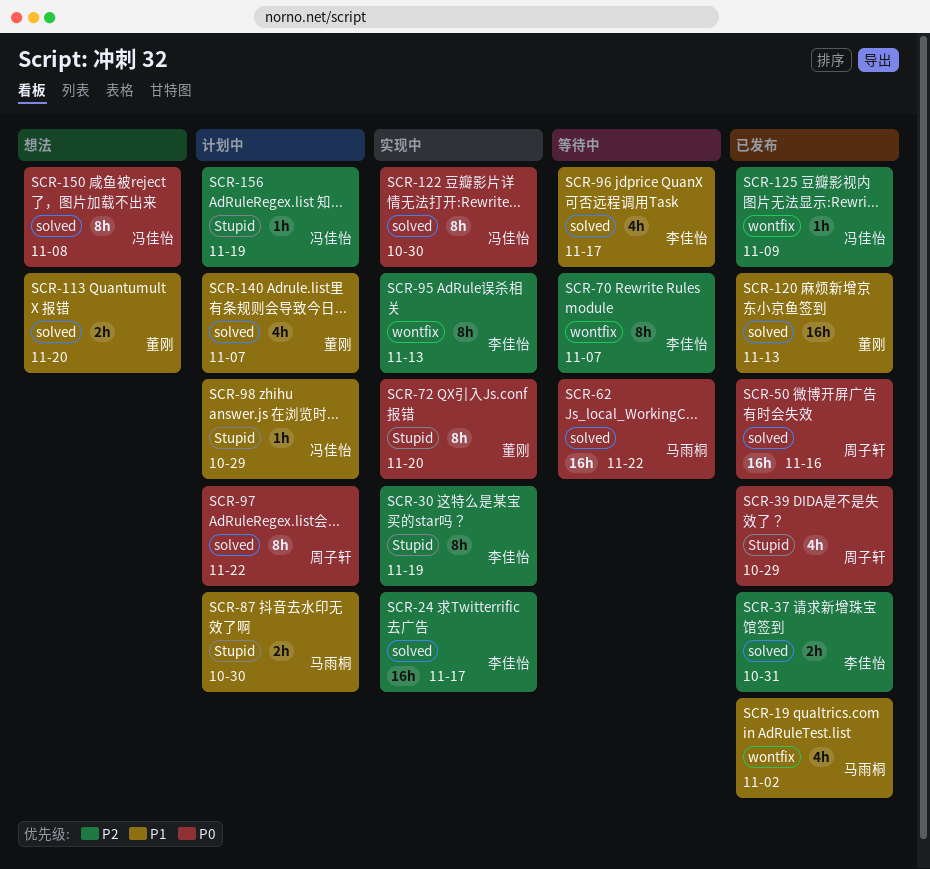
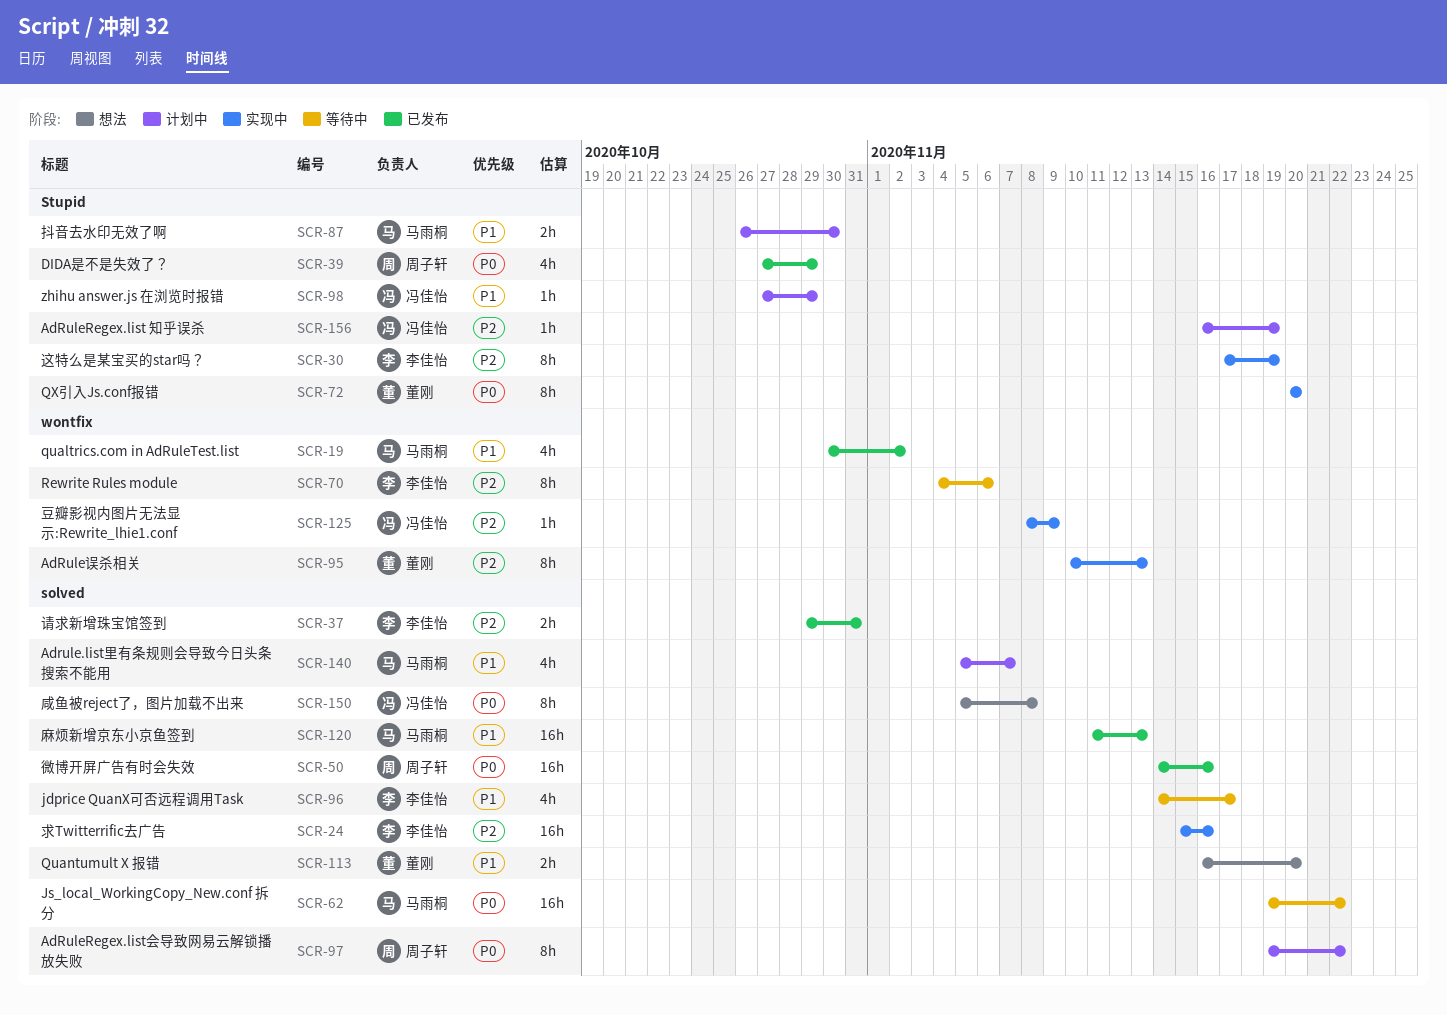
SCR-24, due: Nov 17 -> Nov 16
SCR-70, due: Nov 7 -> Nov 6
SCR-95, owner: 李佳怡 -> 董刚
SCR-120, owner: 董刚 -> 马雨桐
SCR-122: present -> none
SCR-125, status: 已发布 -> 实现中
SCR-140, owner: 董刚 -> 马雨桐

